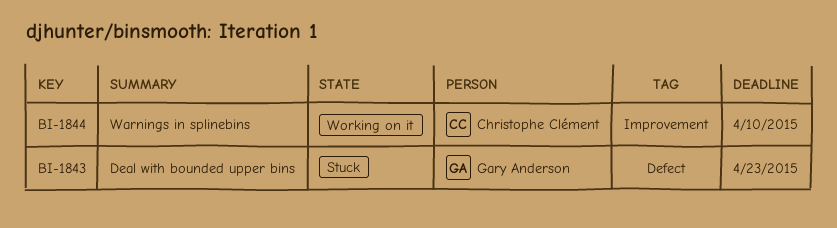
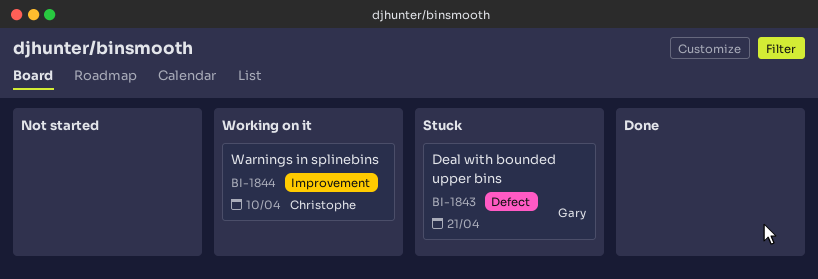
BI-1843, due: Apr 23 -> Apr 21

